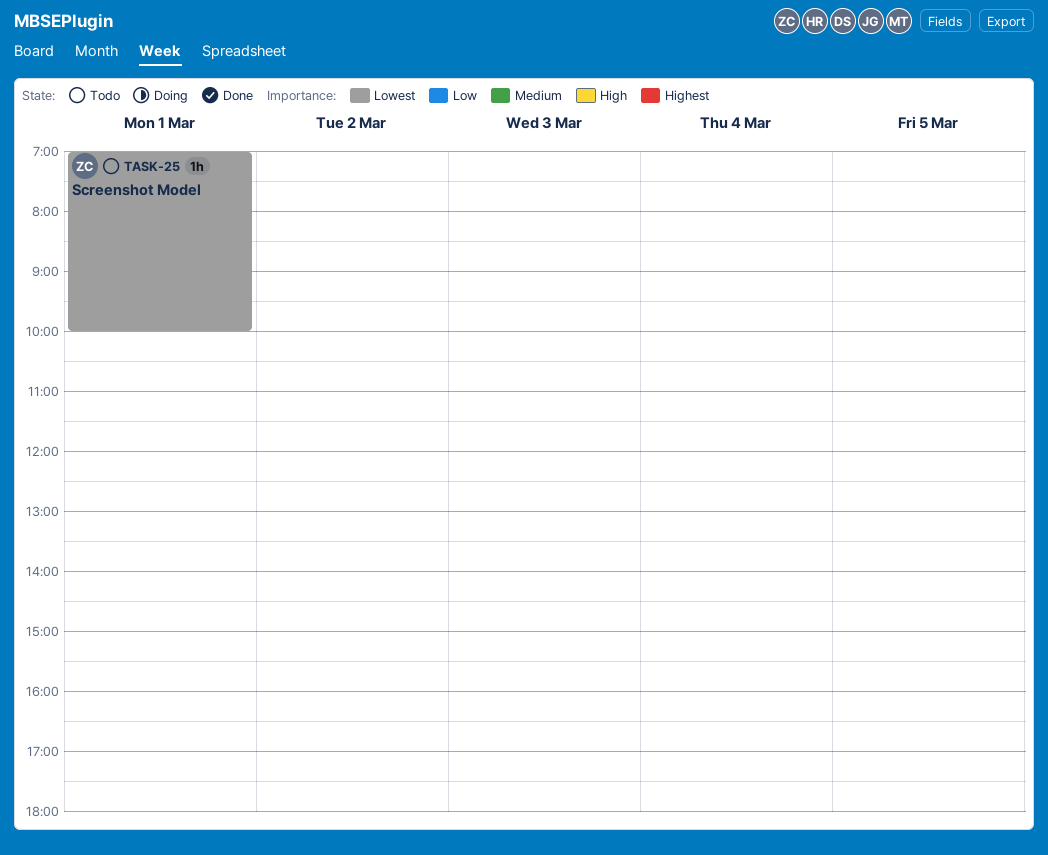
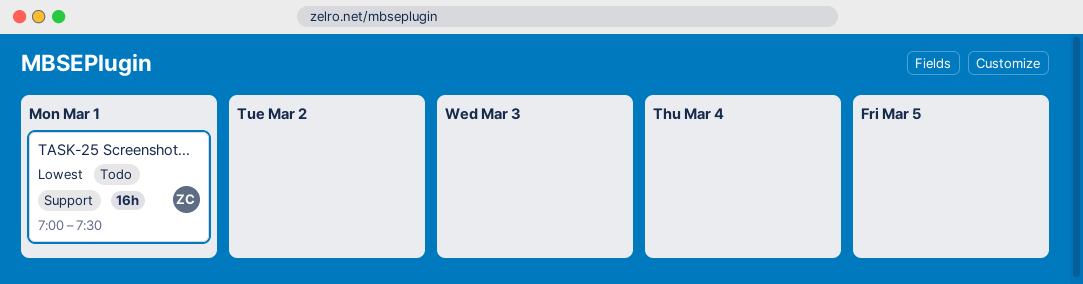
TASK-25, estimate: 1h -> 16h
TASK-25, ends: 10:00 -> 07:30

